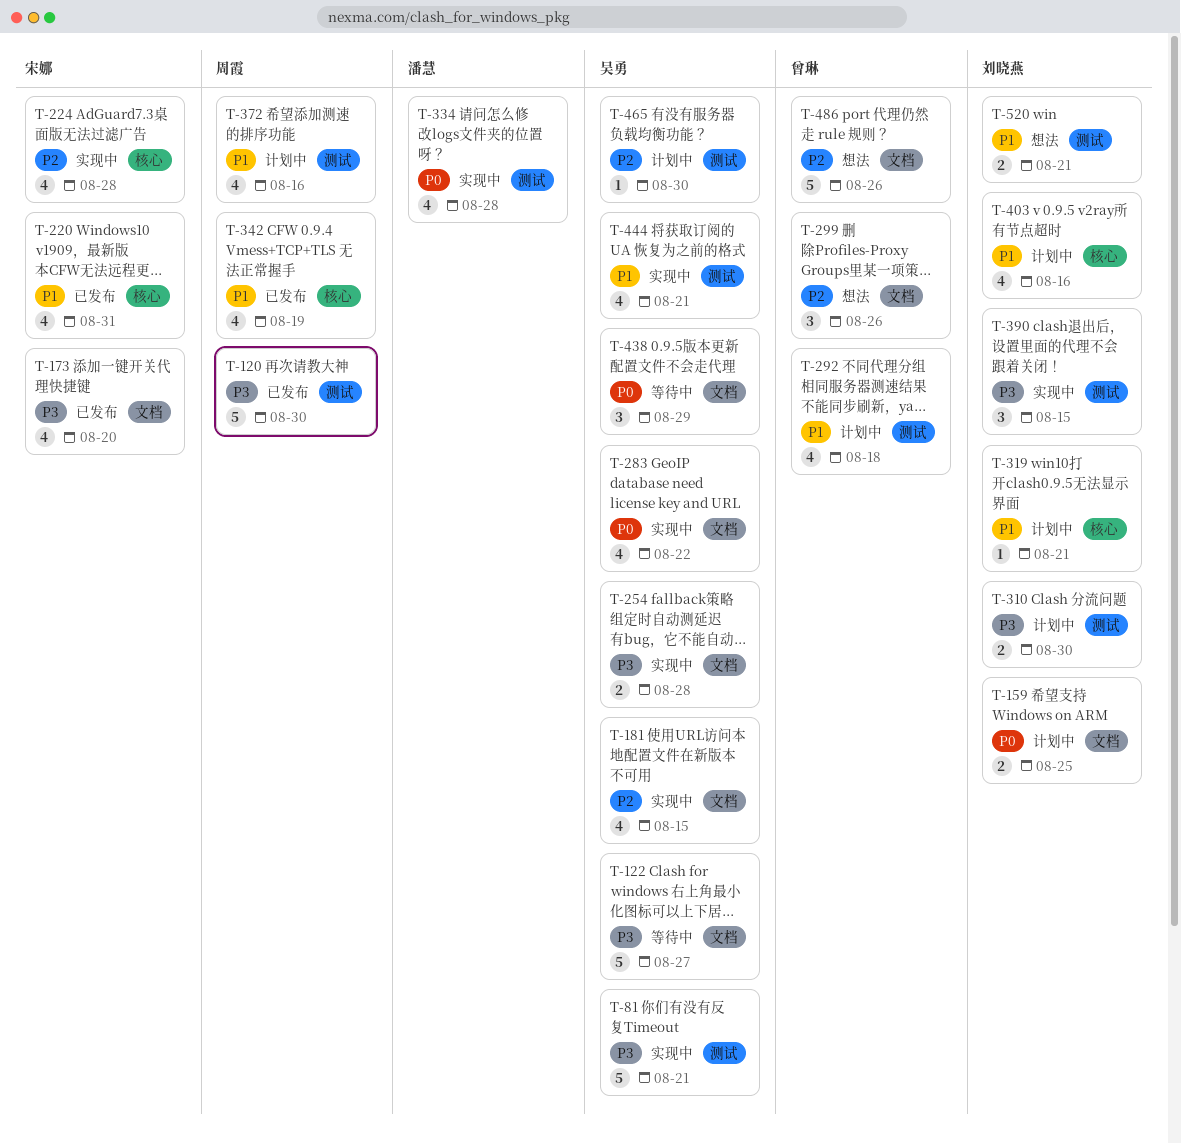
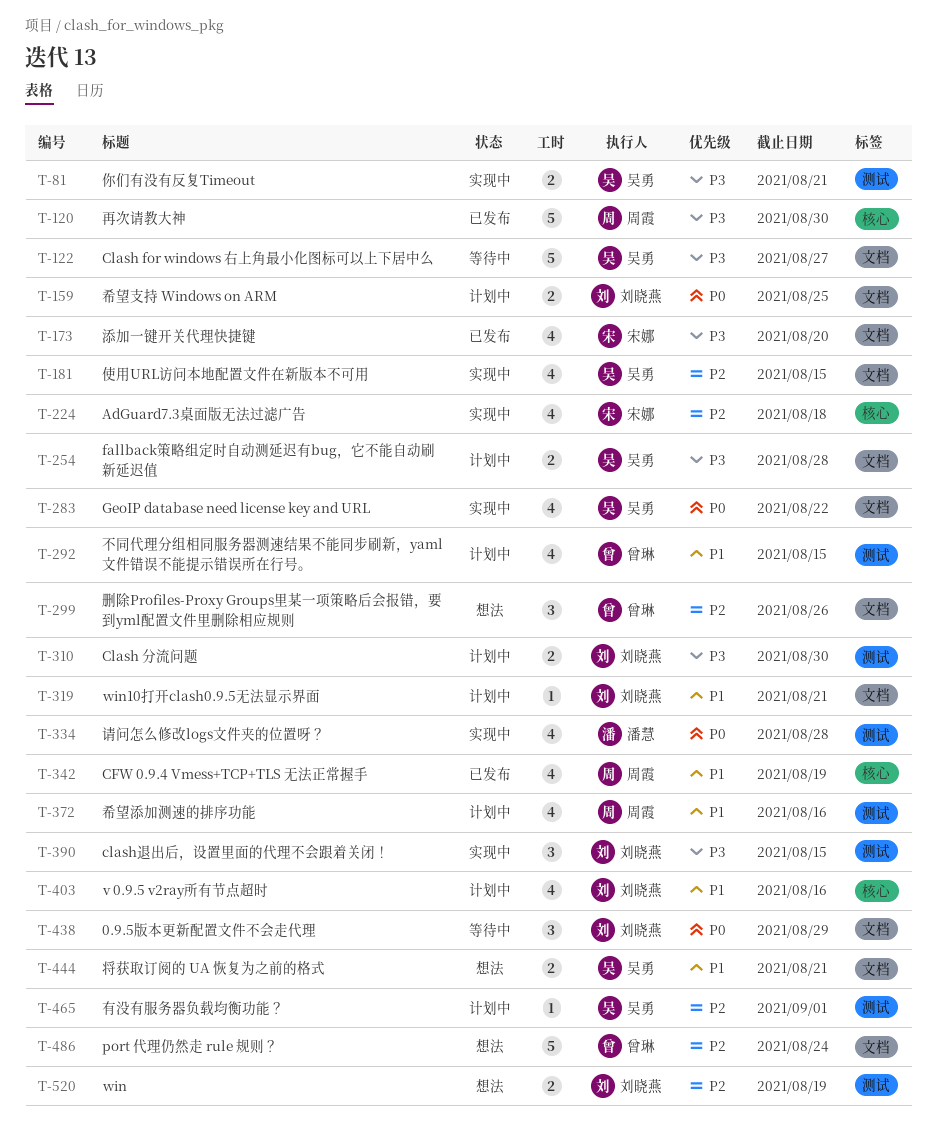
T-81, estimate: 5 -> 2
T-120, label: 测试 -> 核心
T-220: present -> none
T-224, due: Aug 28 -> Aug 18
T-254, status: 实现中 -> 计划中
T-292, due: Aug 18 -> Aug 15
T-319, label: 核心 -> 文档
T-438, owner: 吴勇 -> 刘晓燕
T-444, status: 实现中 -> 想法
T-444, label: 测试 -> 文档
T-444, estimate: 4 -> 2
T-465, due: Aug 30 -> Sep 1
T-486, due: Aug 26 -> Aug 24
T-520, priority: P1 -> P2
T-520, due: Aug 21 -> Aug 19

